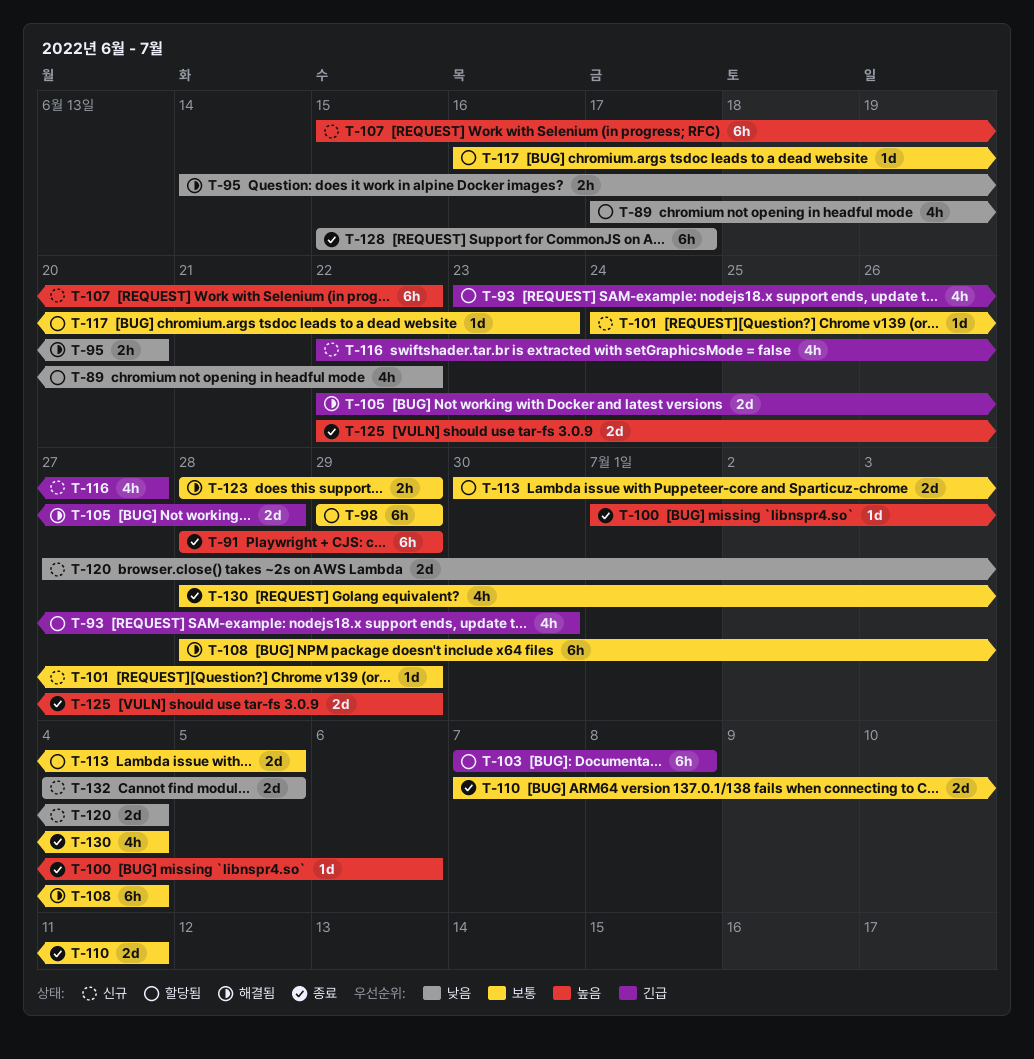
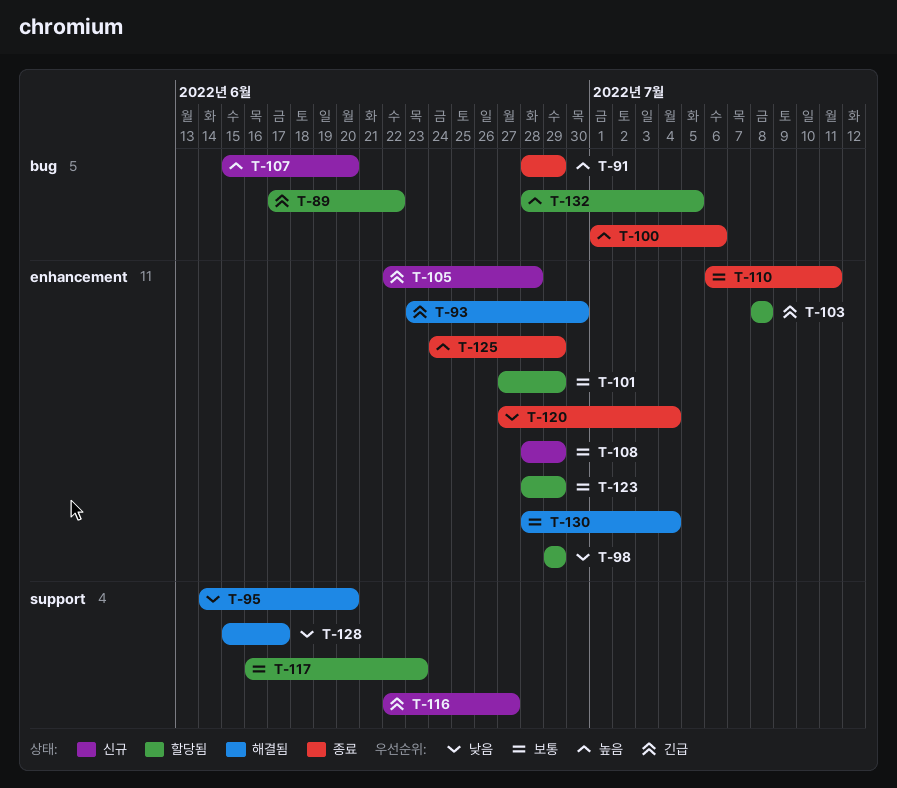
T-89, priority: 낮음 -> 긴급
T-93, status: 할당됨 -> 해결됨
T-98, priority: 보통 -> 낮음
T-101, status: 신규 -> 할당됨
T-101, start: Jun 24 -> Jun 27
T-103, start: Jul 7 -> Jul 8
T-105, status: 해결됨 -> 신규
T-107, due: Jun 22 -> Jun 20
T-108, status: 해결됨 -> 신규
T-108, due: Jul 4 -> Jun 29
T-110, start: Jul 7 -> Jul 6
T-113: present -> none
T-120, status: 신규 -> 종료
T-123, status: 해결됨 -> 할당됨
T-125, start: Jun 22 -> Jun 24
T-128, status: 종료 -> 해결됨
T-130, status: 종료 -> 해결됨
T-132, status: 신규 -> 할당됨
T-132, priority: 낮음 -> 높음
T-132, start: Jul 4 -> Jun 28

